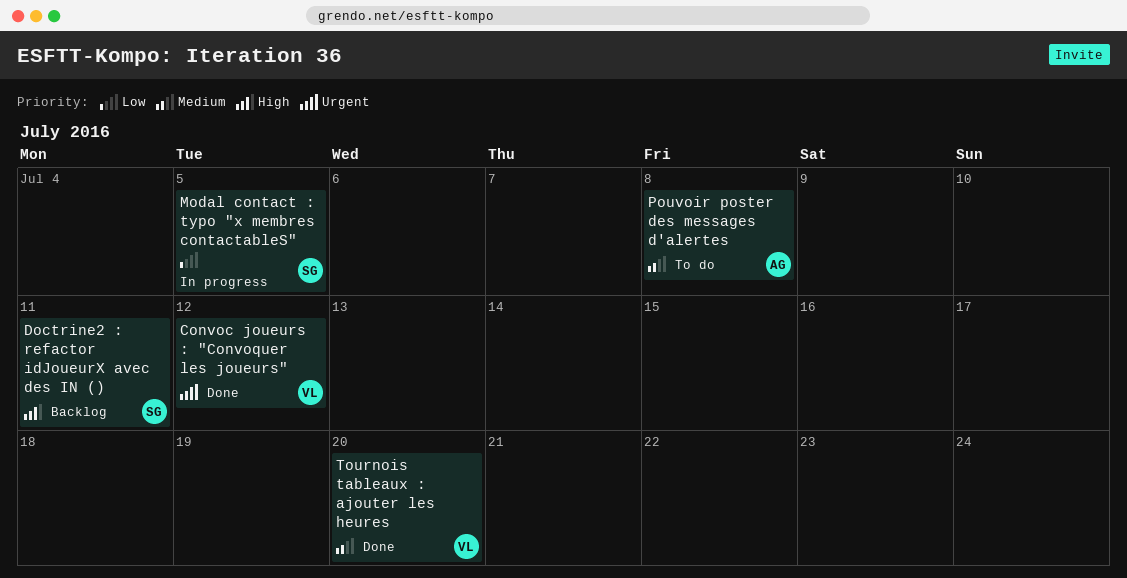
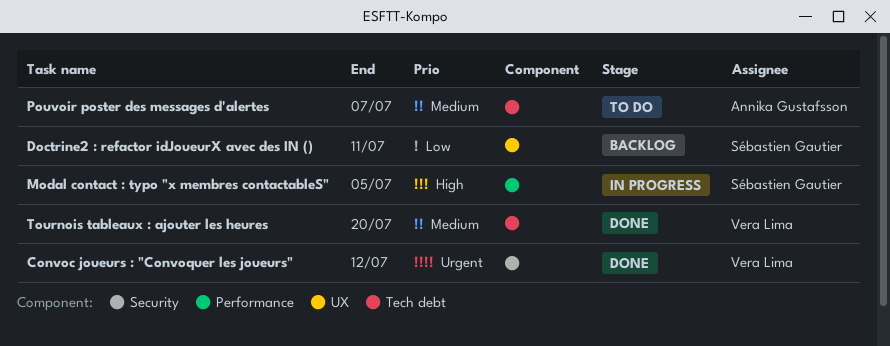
Doctrine2 : refactor idJoueurX avec des IN (), priority: High -> Low
Modal contact : typo "x membres contactableS", priority: Low -> High
Pouvoir poster des messages d'alertes, due: Jul 8 -> Jul 7

